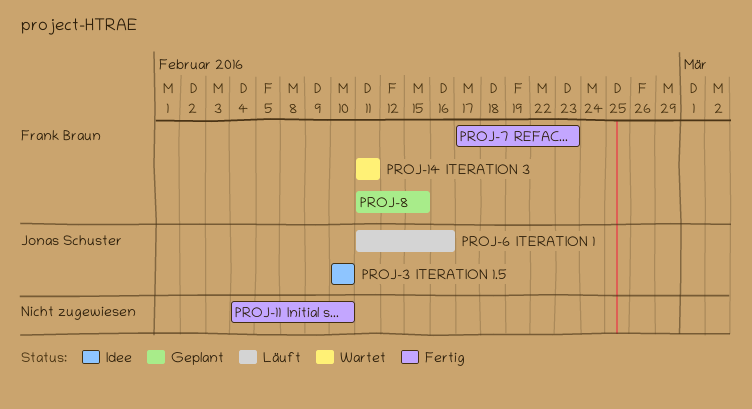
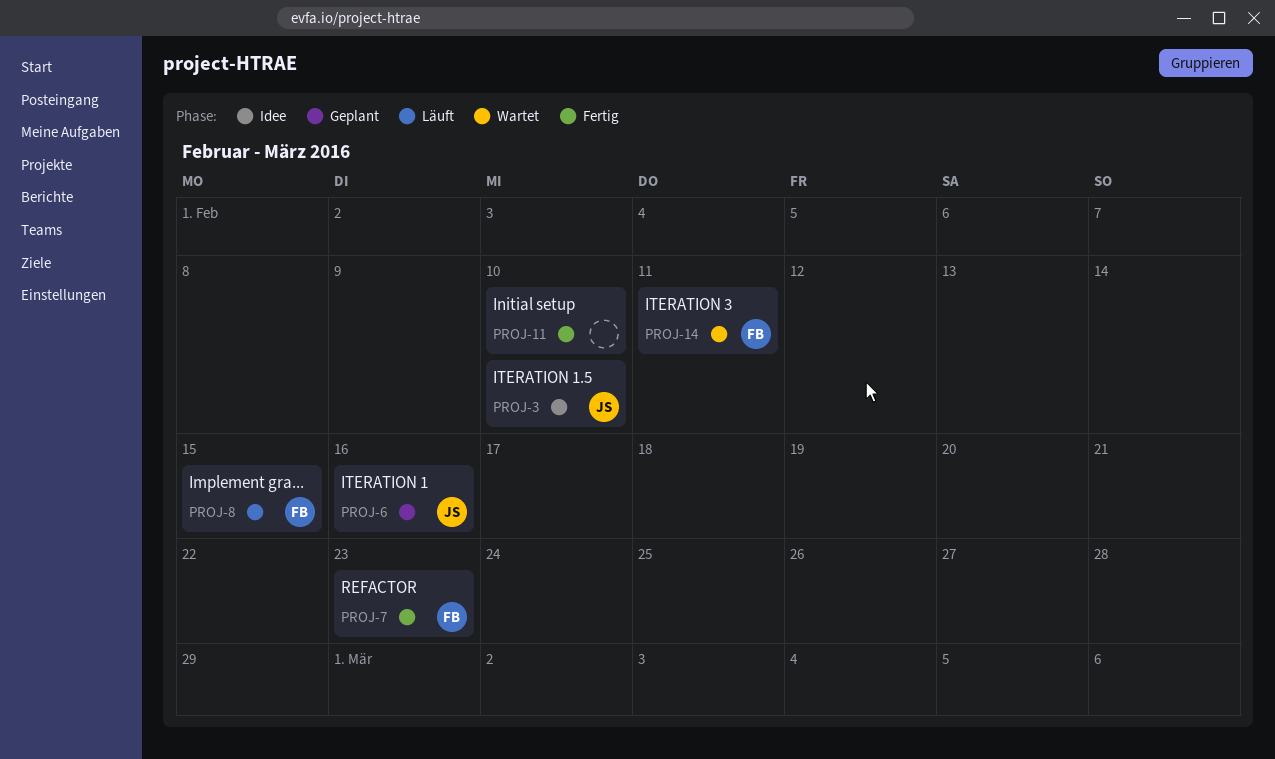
PROJ-6, status: Läuft -> Geplant
PROJ-8, status: Geplant -> Läuft

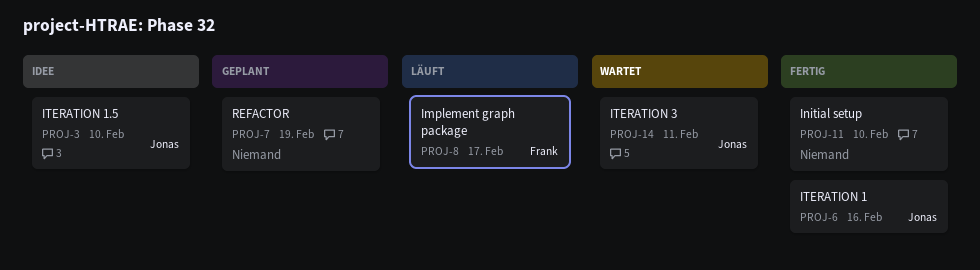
PROJ-6, status: Geplant -> Fertig
PROJ-7, status: Fertig -> Geplant
PROJ-7, owner: Frank -> none
PROJ-7, due: Feb 23 -> Feb 19
PROJ-8, due: Feb 15 -> Feb 17
PROJ-14, owner: Frank -> Jonas

